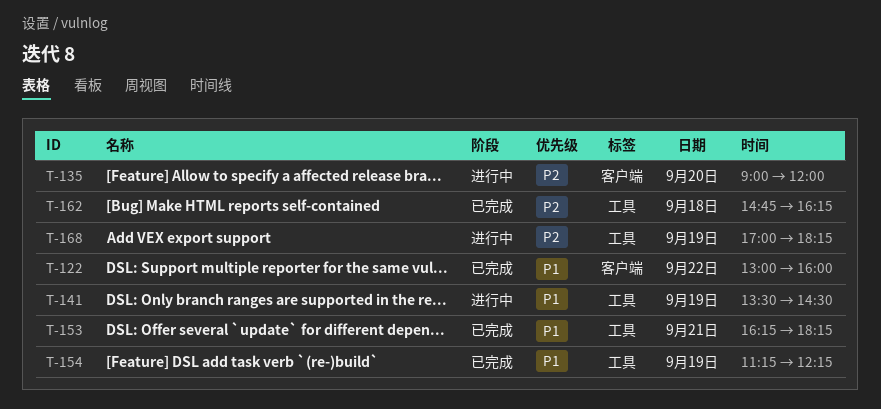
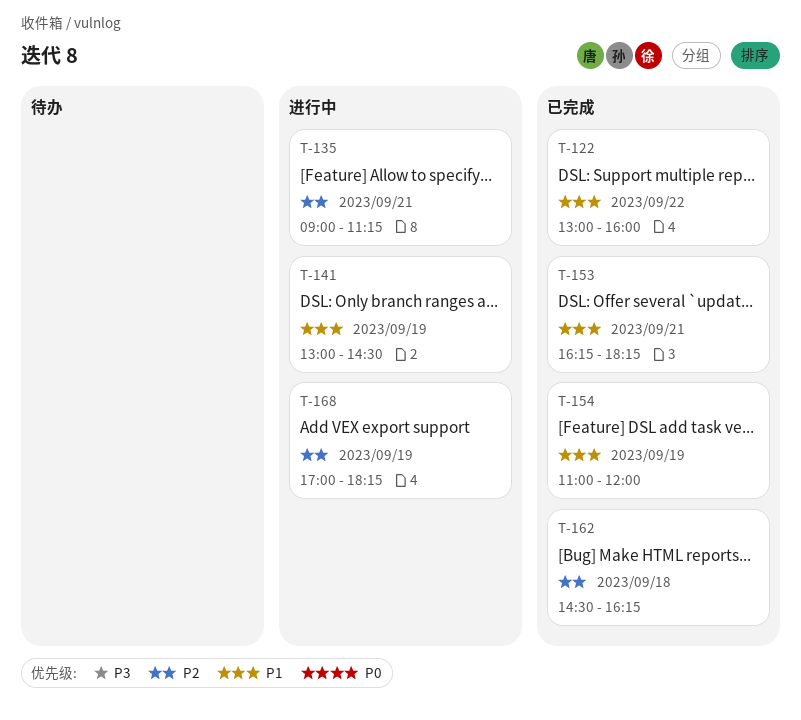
T-135, day: Sep 20 -> Sep 21
T-135, ends: 12:00 -> 11:15
T-141, begins: 13:30 -> 13:00
T-154, begins: 11:15 -> 11:00
T-154, ends: 12:15 -> 12:00
T-162, begins: 14:45 -> 14:30

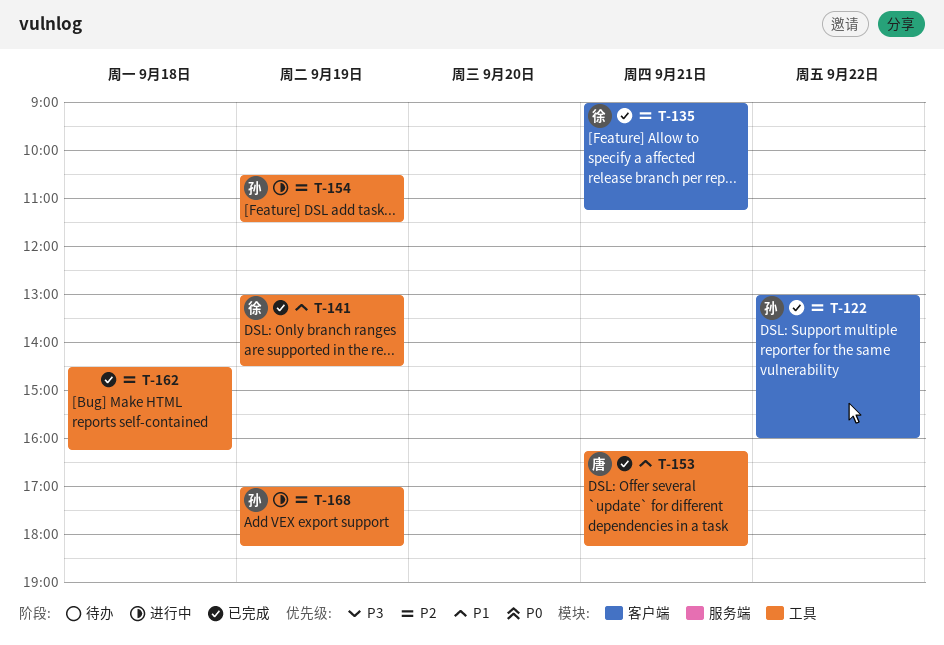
T-122, priority: P1 -> P2
T-135, status: 进行中 -> 已完成
T-141, status: 进行中 -> 已完成
T-154, status: 已完成 -> 进行中
T-154, priority: P1 -> P2
T-154, begins: 11:00 -> 10:30
T-154, ends: 12:00 -> 11:30

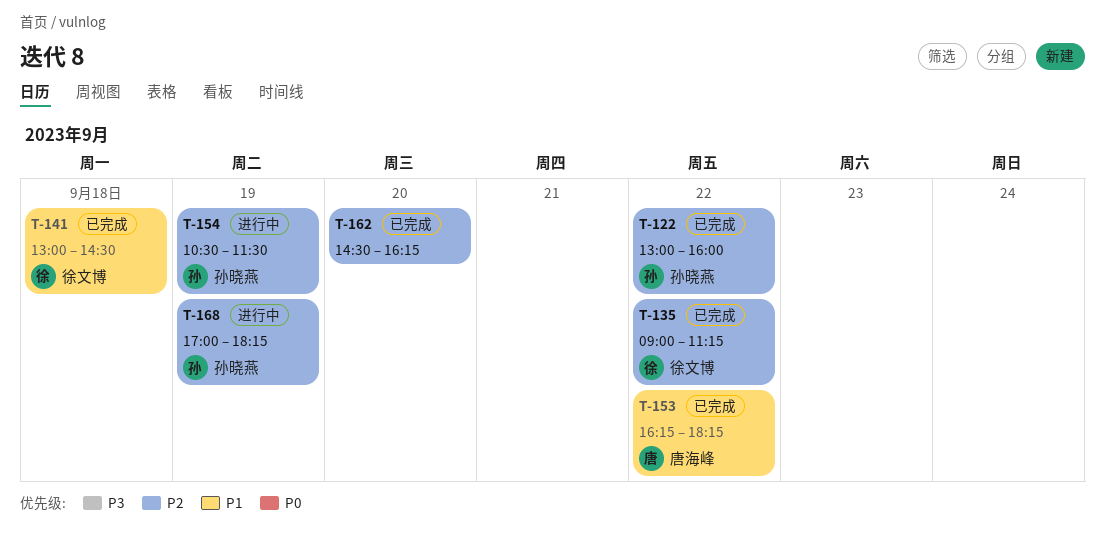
T-135, day: Sep 21 -> Sep 22
T-141, day: Sep 19 -> Sep 18
T-153, day: Sep 21 -> Sep 22
T-162, day: Sep 18 -> Sep 20

